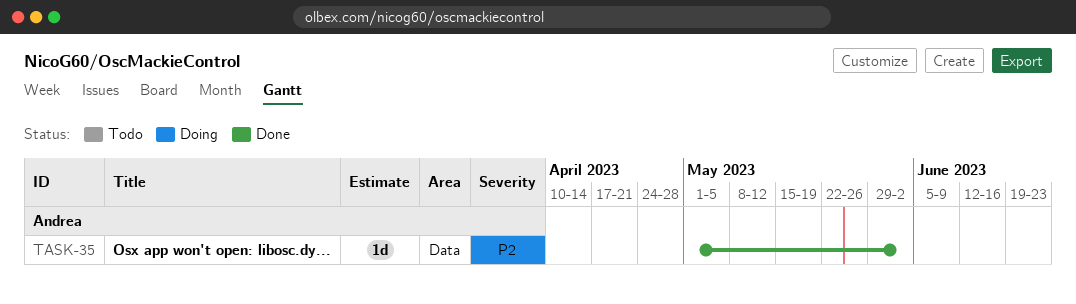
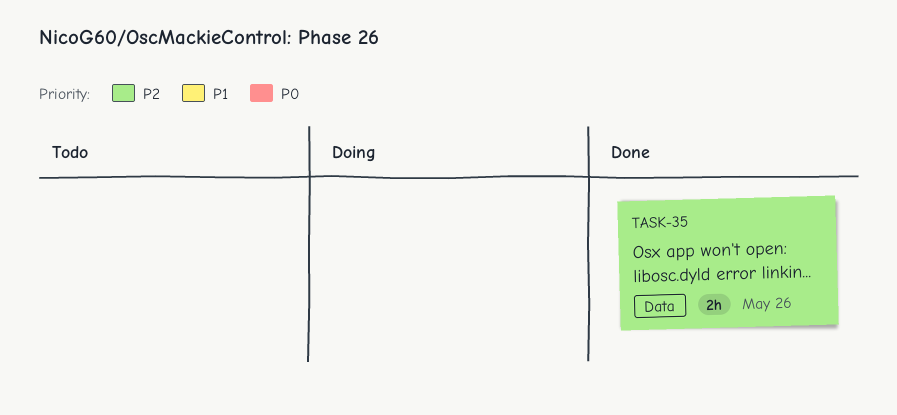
TASK-35, estimate: 1d -> 2h
TASK-35, due: Jun 2 -> May 26

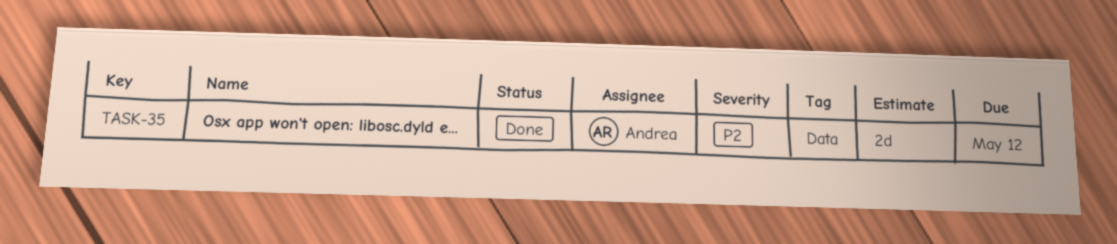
TASK-35, estimate: 2h -> 2d
TASK-35, due: May 26 -> May 12

